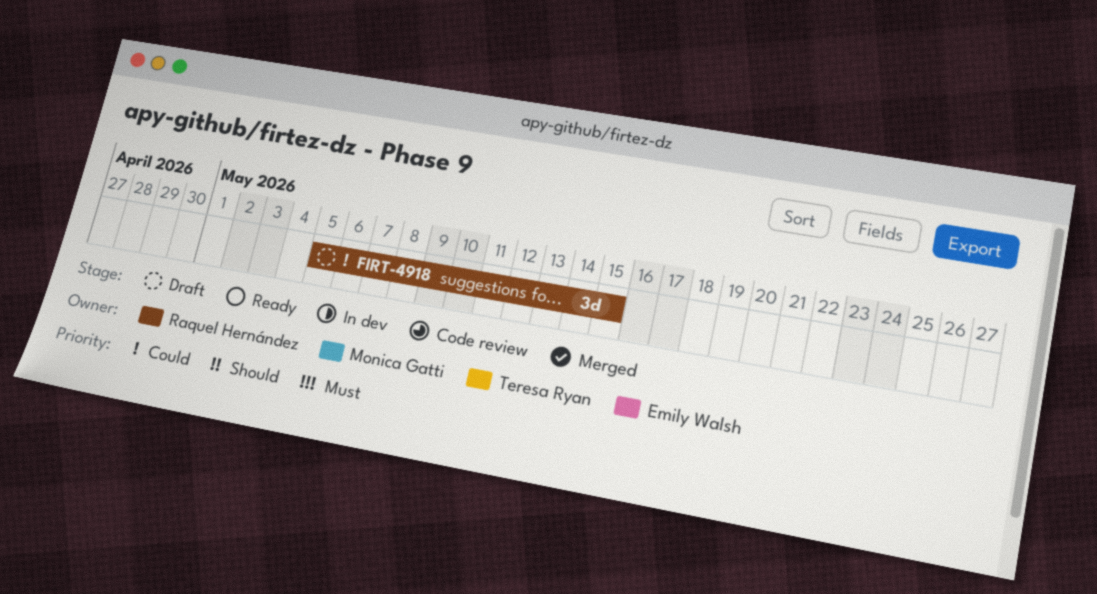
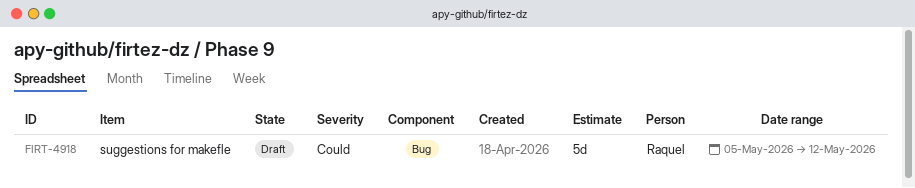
FIRT-4918, estimate: 3d -> 5d
FIRT-4918, due: May 15 -> May 12

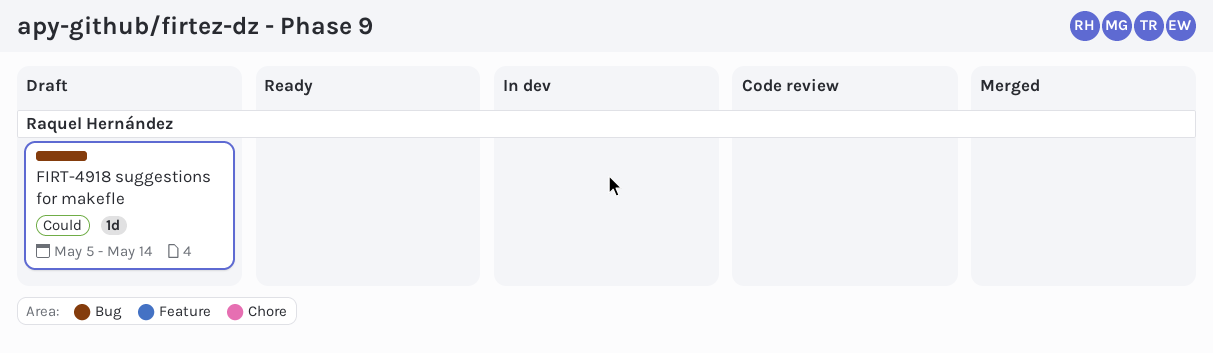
FIRT-4918, estimate: 5d -> 1d
FIRT-4918, due: May 12 -> May 14

